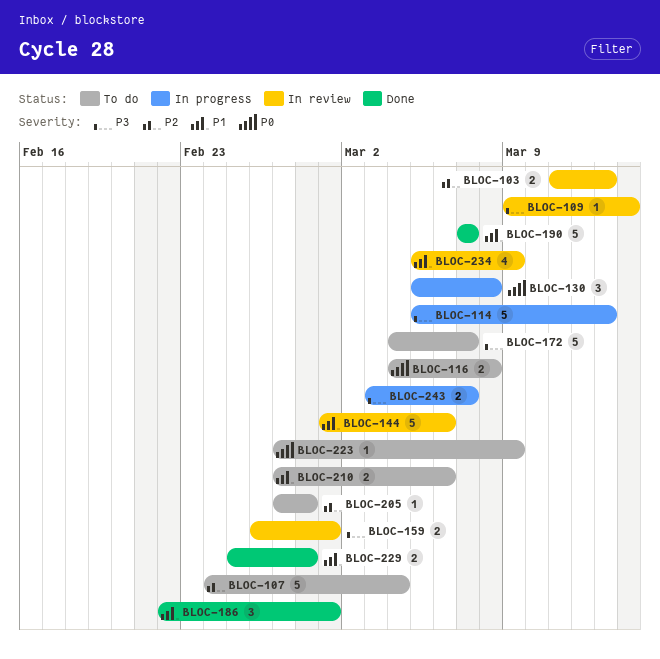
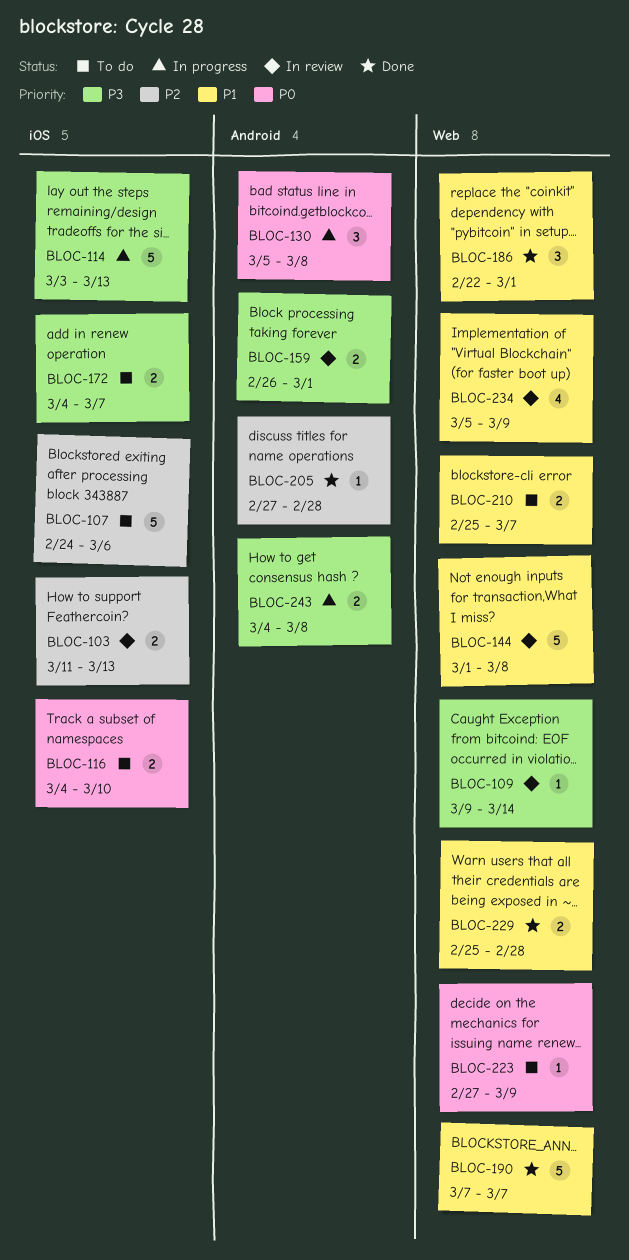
BLOC-107, due: Mar 4 -> Mar 6
BLOC-114, start: Mar 5 -> Mar 3
BLOC-116, due: Mar 8 -> Mar 10
BLOC-144, due: Mar 6 -> Mar 8
BLOC-172, estimate: 5 -> 2
BLOC-205, status: To do -> Done
BLOC-210, start: Feb 27 -> Feb 25
BLOC-210, due: Mar 6 -> Mar 7
BLOC-243, start: Mar 3 -> Mar 4
BLOC-243, due: Mar 7 -> Mar 8

